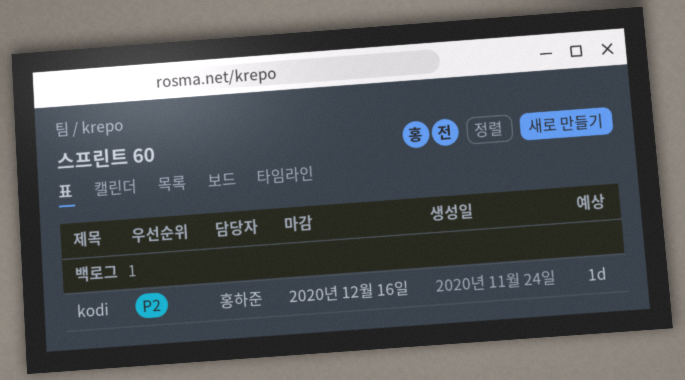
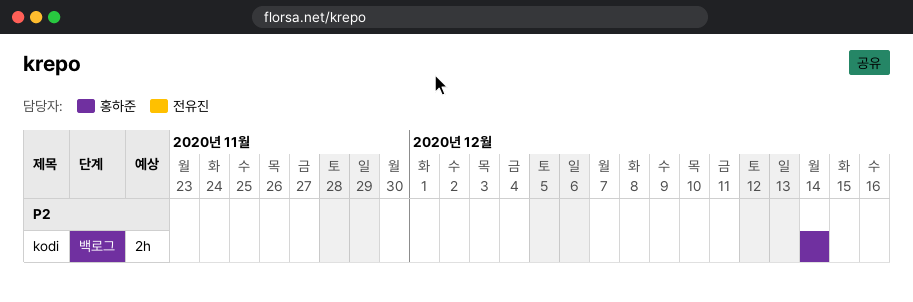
kodi, estimate: 1d -> 2h
kodi, due: Dec 16 -> Dec 14

